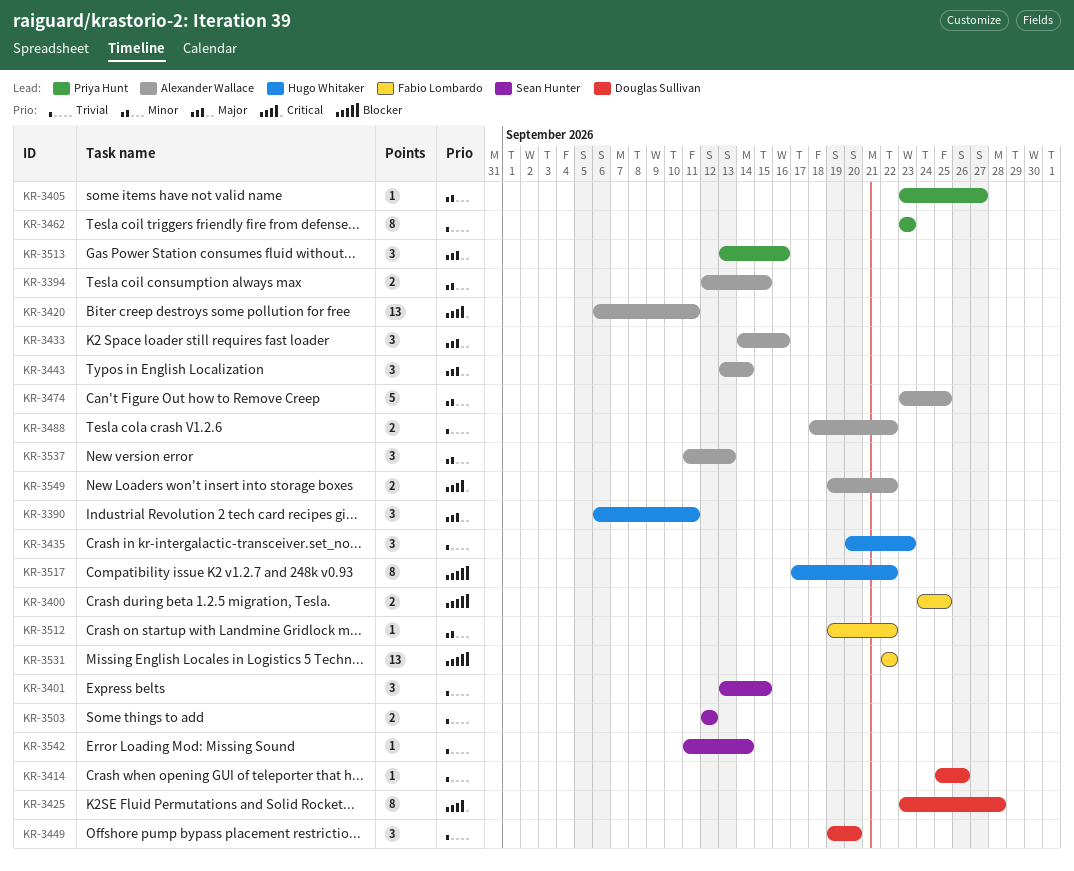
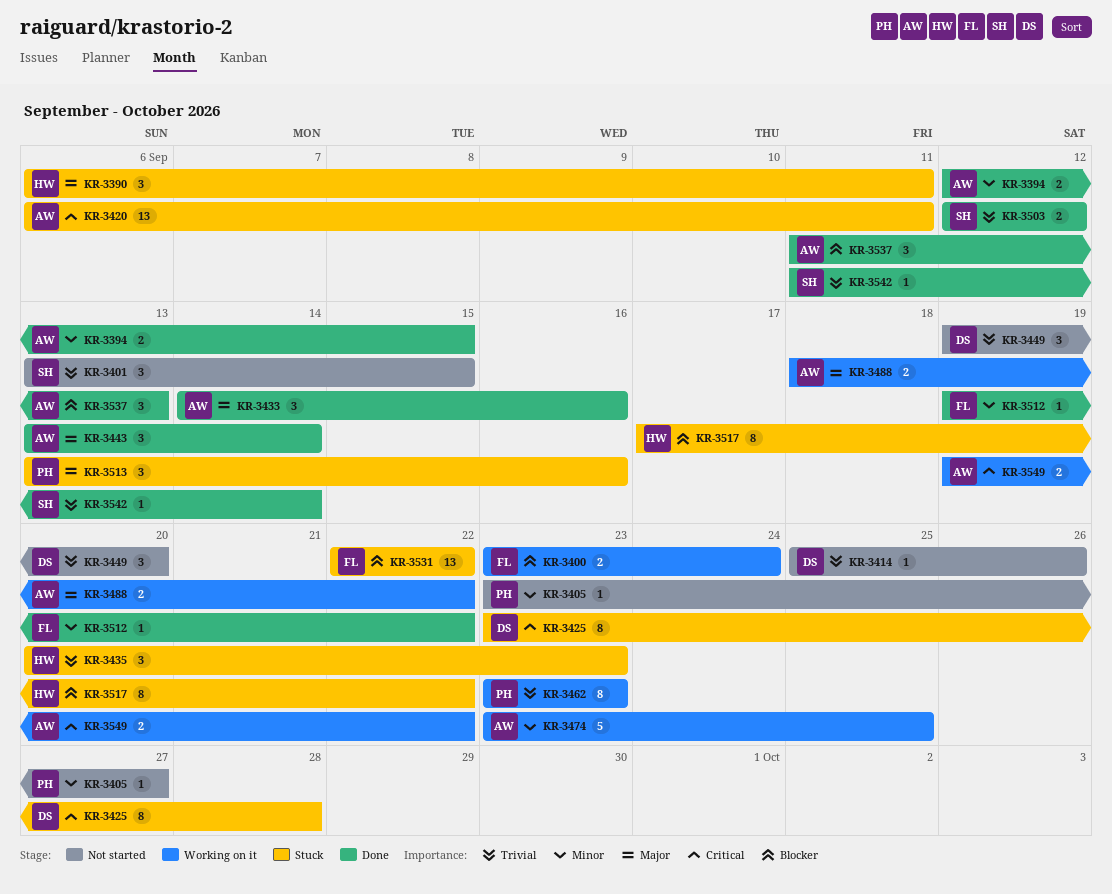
KR-3400, start: Sep 24 -> Sep 23
KR-3400, due: Sep 25 -> Sep 24
KR-3488, priority: Trivial -> Major
KR-3537, priority: Minor -> Blocker

